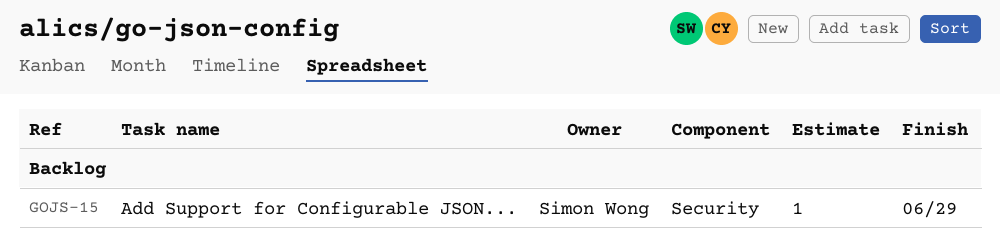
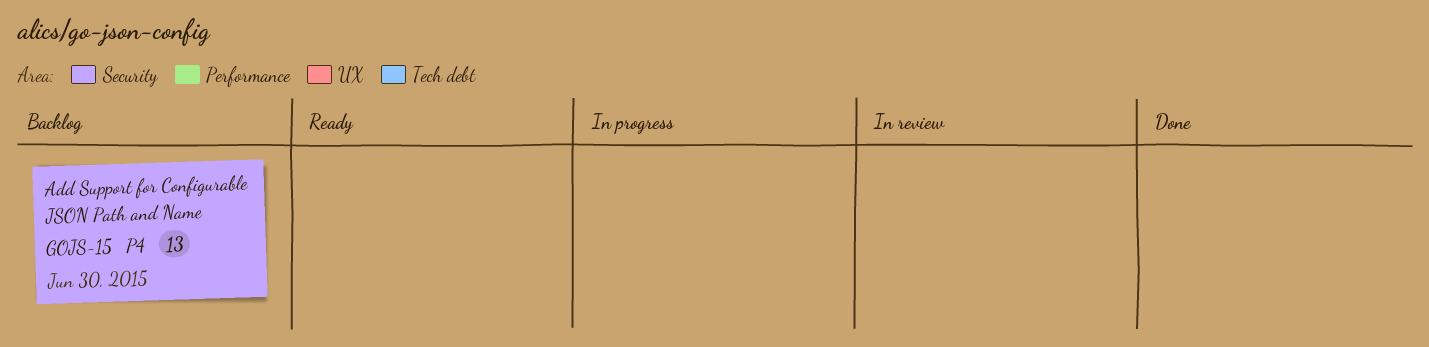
GOJS-15, estimate: 1 -> 13
GOJS-15, due: Jun 29 -> Jun 30

